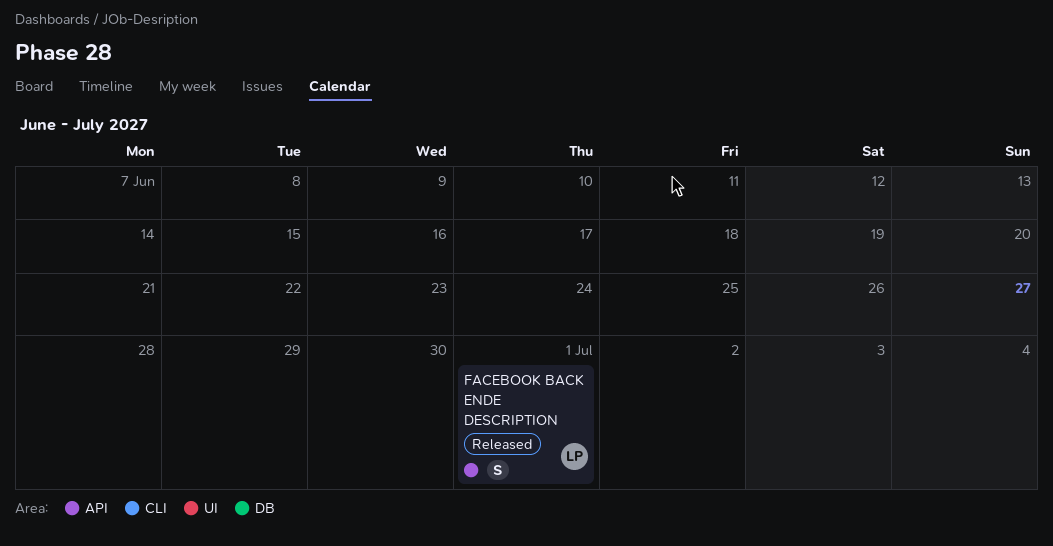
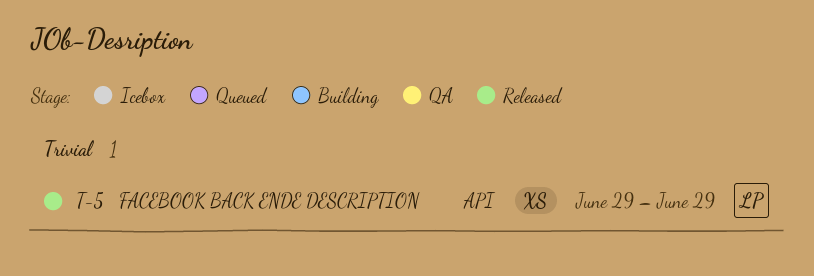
FACEBOOK BACK ENDE DESCRIPTION, estimate: S -> XS
FACEBOOK BACK ENDE DESCRIPTION, due: Jul 1 -> Jun 29

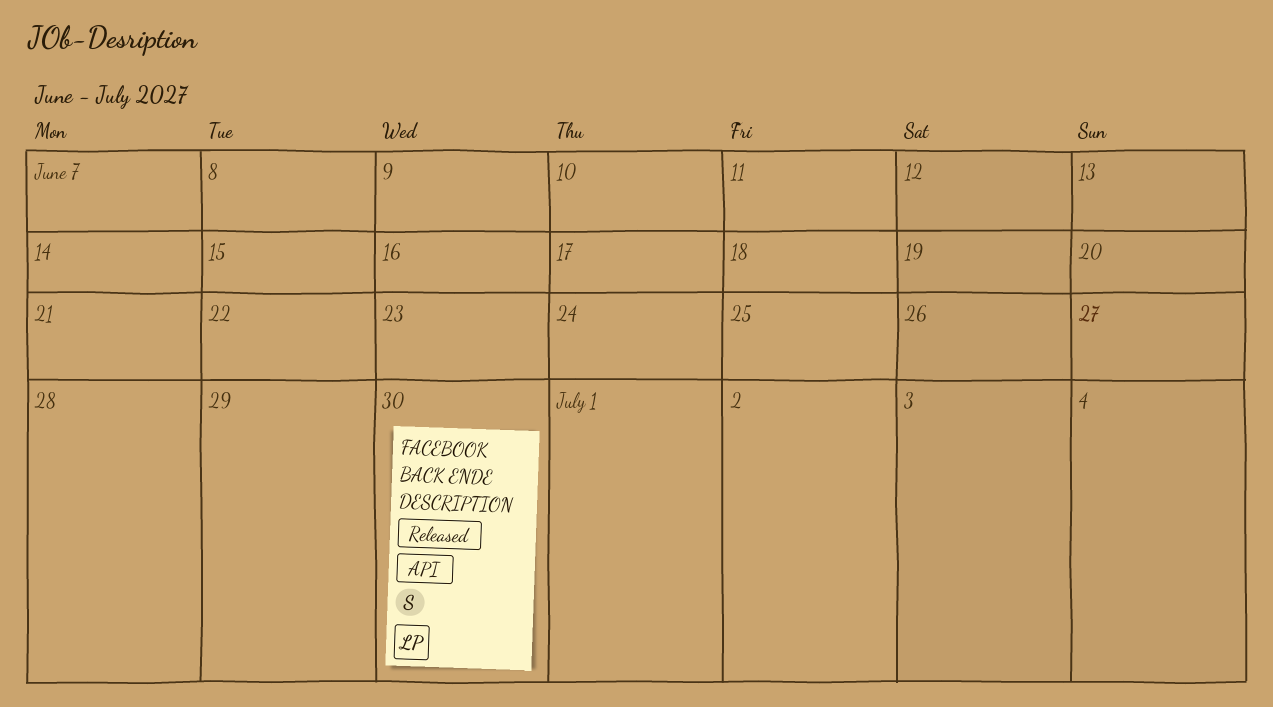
FACEBOOK BACK ENDE DESCRIPTION, estimate: XS -> S
FACEBOOK BACK ENDE DESCRIPTION, due: Jun 29 -> Jun 30

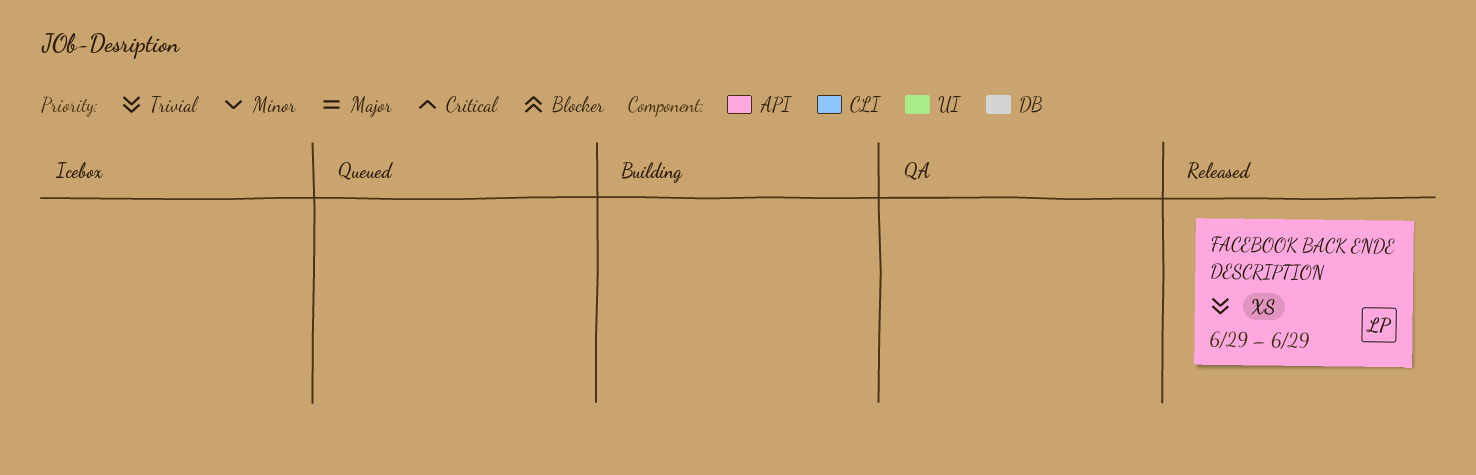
FACEBOOK BACK ENDE DESCRIPTION, estimate: S -> XS
FACEBOOK BACK ENDE DESCRIPTION, due: Jun 30 -> Jun 29

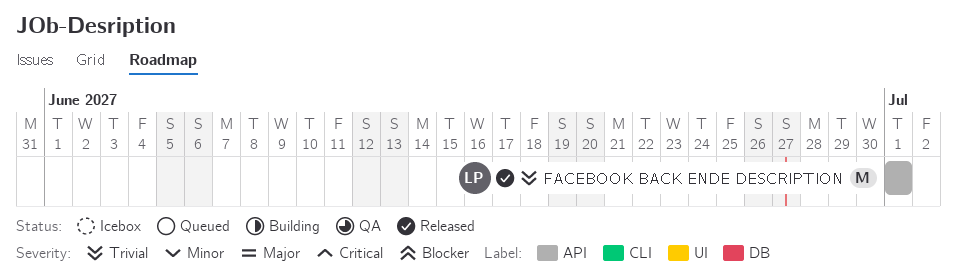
FACEBOOK BACK ENDE DESCRIPTION, estimate: XS -> M
FACEBOOK BACK ENDE DESCRIPTION, start: Jun 29 -> Jul 1
FACEBOOK BACK ENDE DESCRIPTION, due: Jun 29 -> Jul 1

